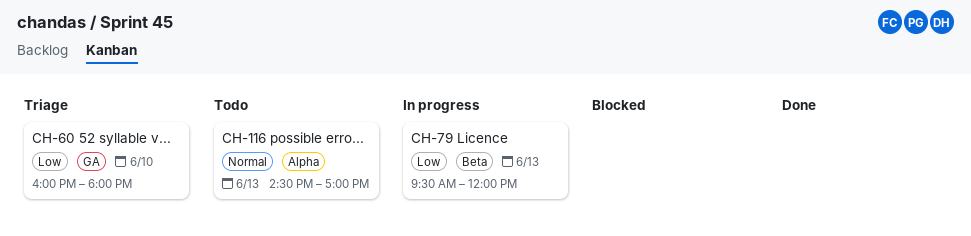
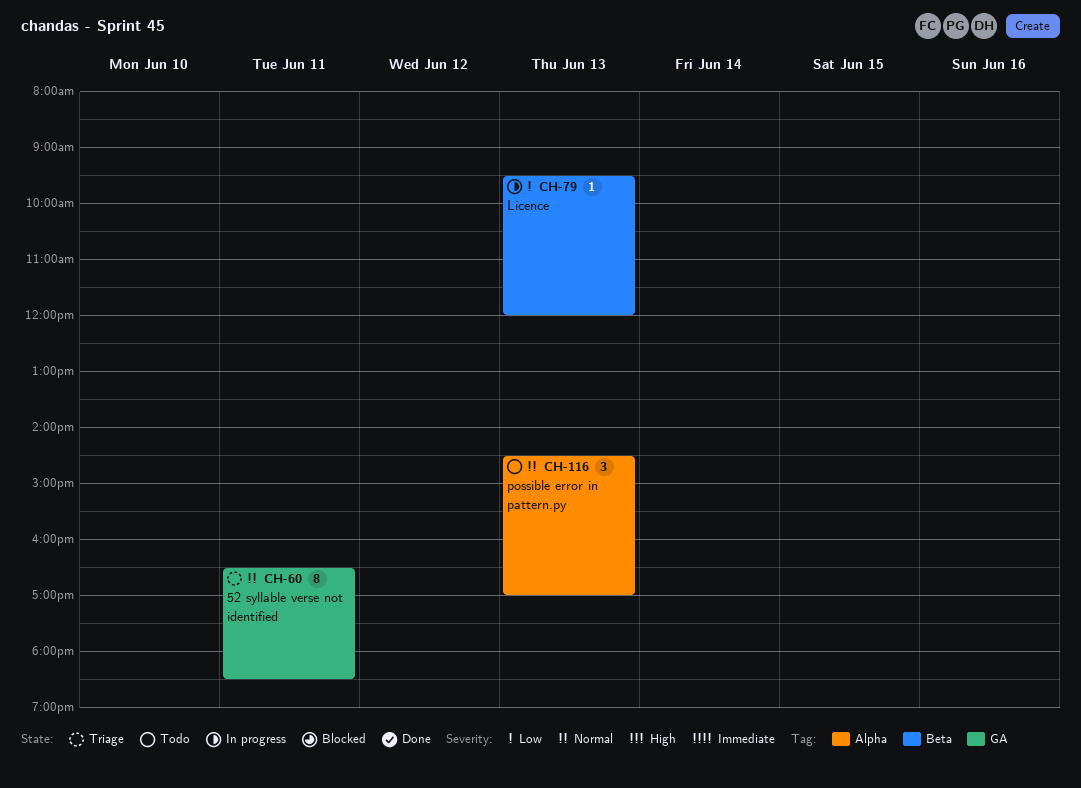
CH-60, priority: Low -> Normal
CH-60, day: Jun 10 -> Jun 11
CH-60, begins: 16:00 -> 16:30
CH-60, ends: 18:00 -> 18:30

